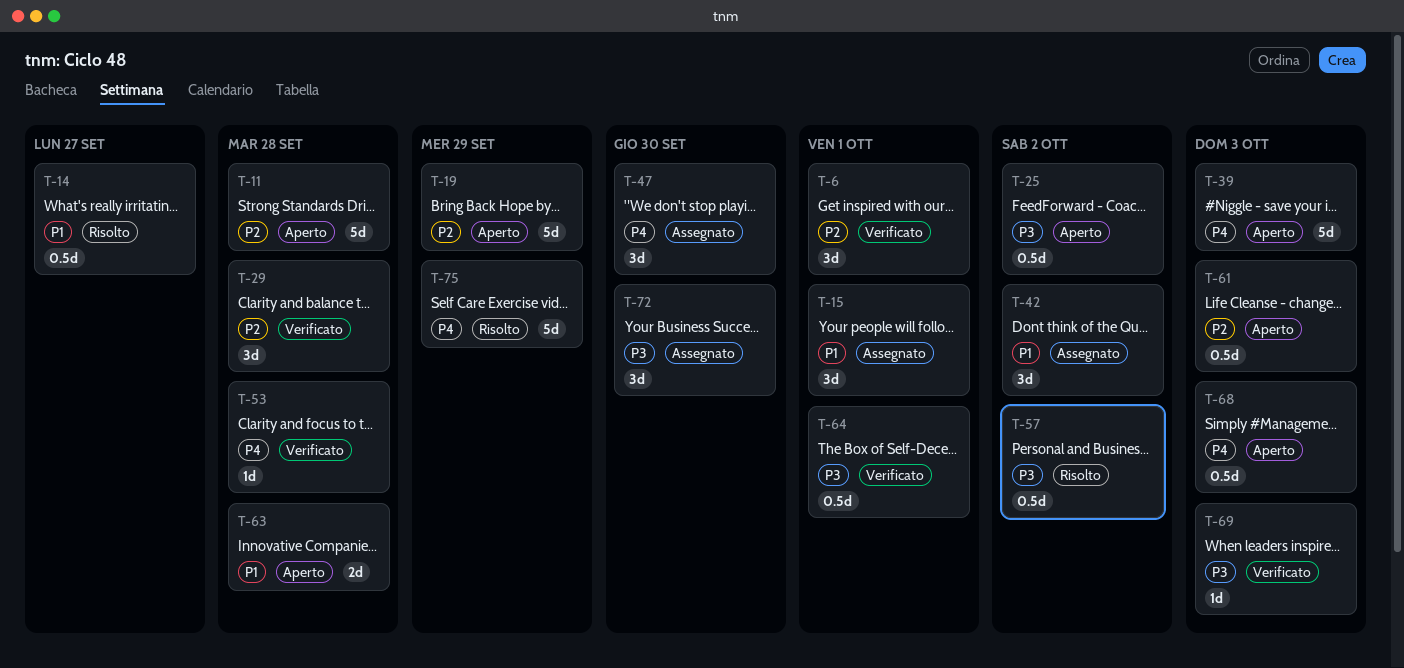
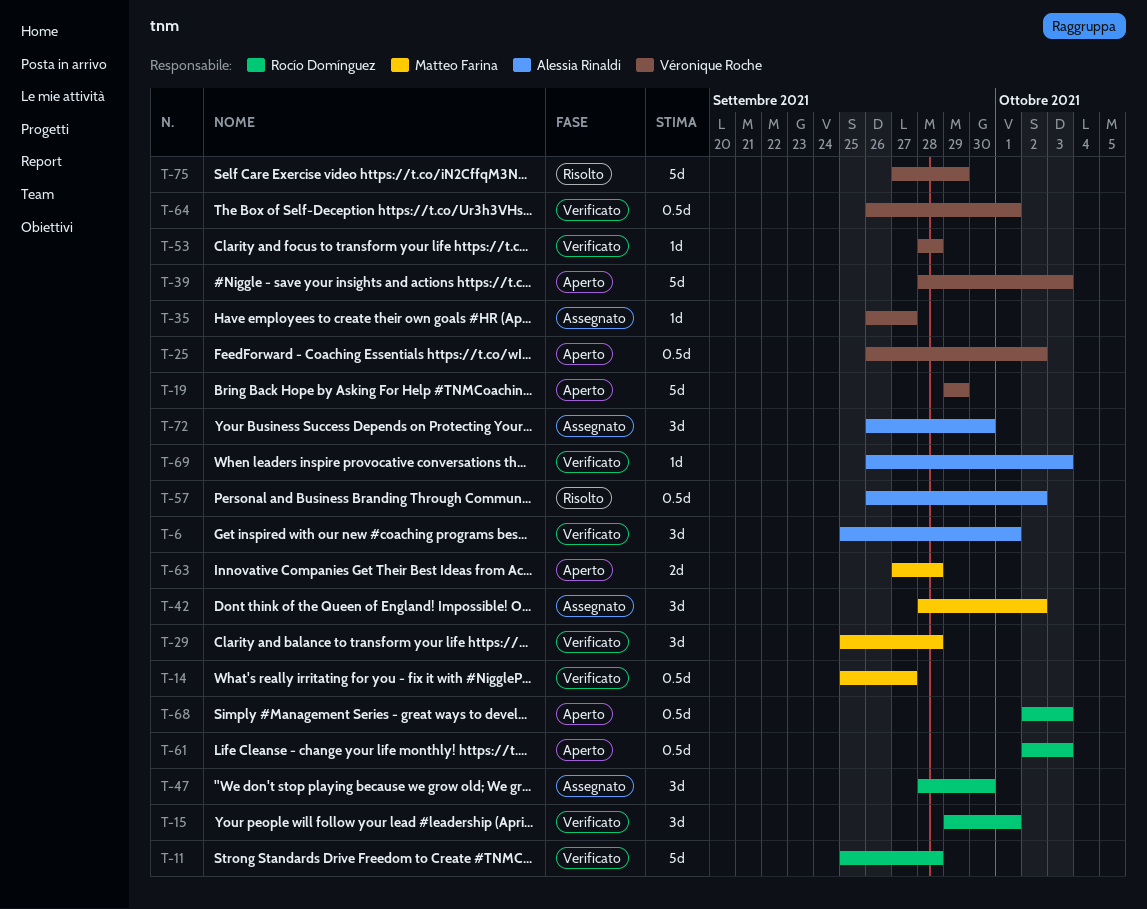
T-11, status: Aperto -> Verificato
T-14, status: Risolto -> Verificato
T-15, status: Assegnato -> Verificato
T-35: none -> present

